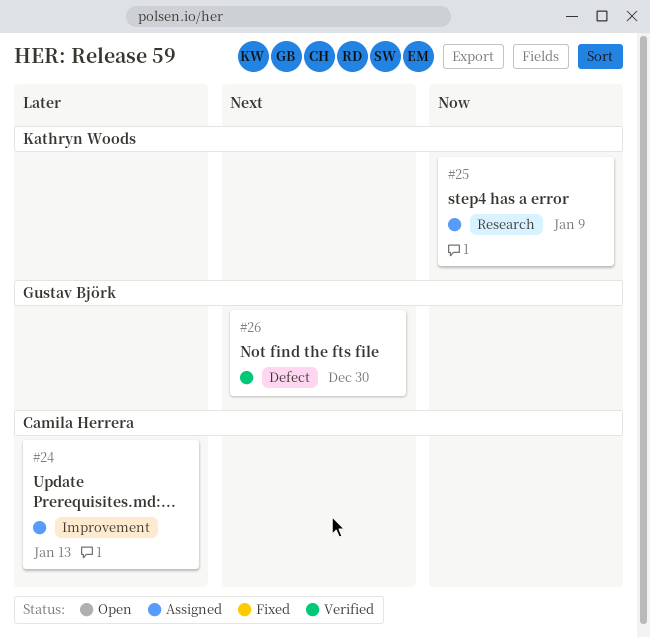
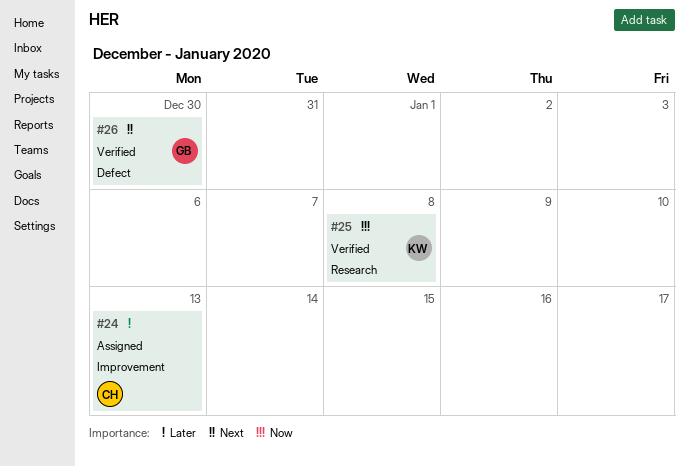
#25, status: Assigned -> Verified
#25, due: Jan 9 -> Jan 8

